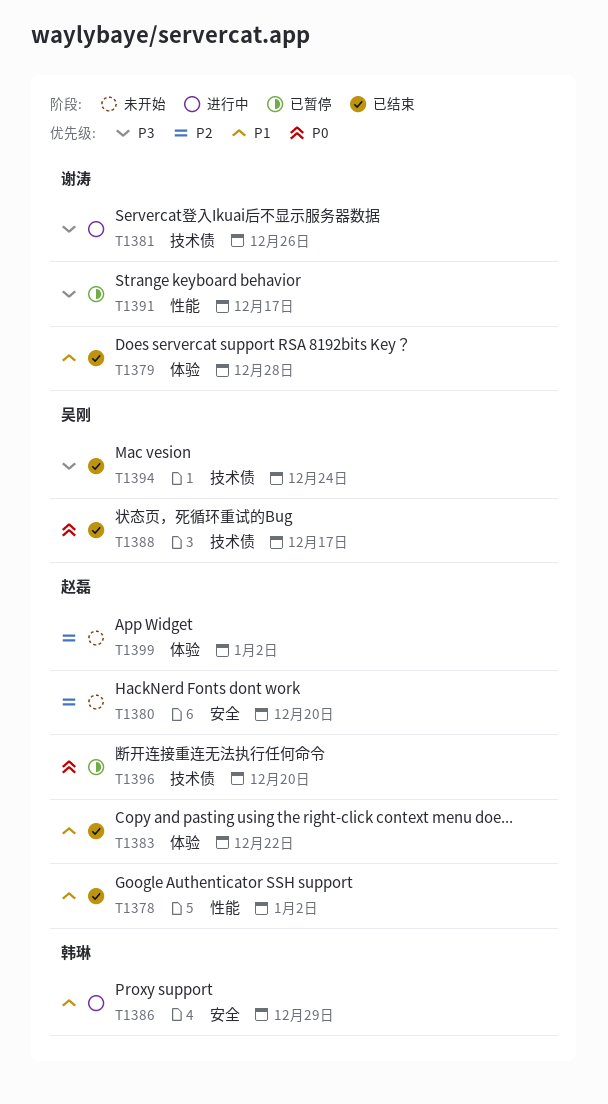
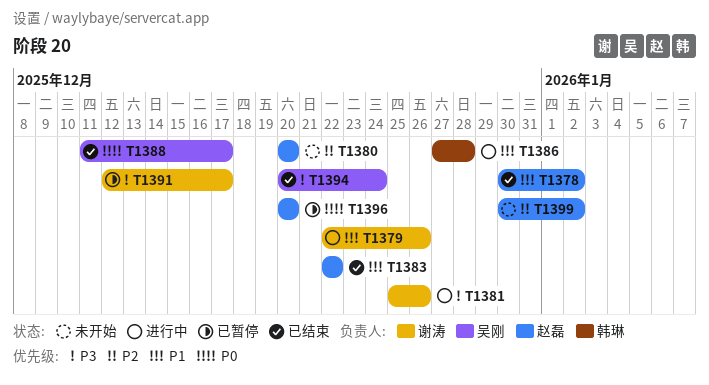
T1379, status: 已结束 -> 进行中
T1379, due: Dec 28 -> Dec 26
T1386, due: Dec 29 -> Dec 28

